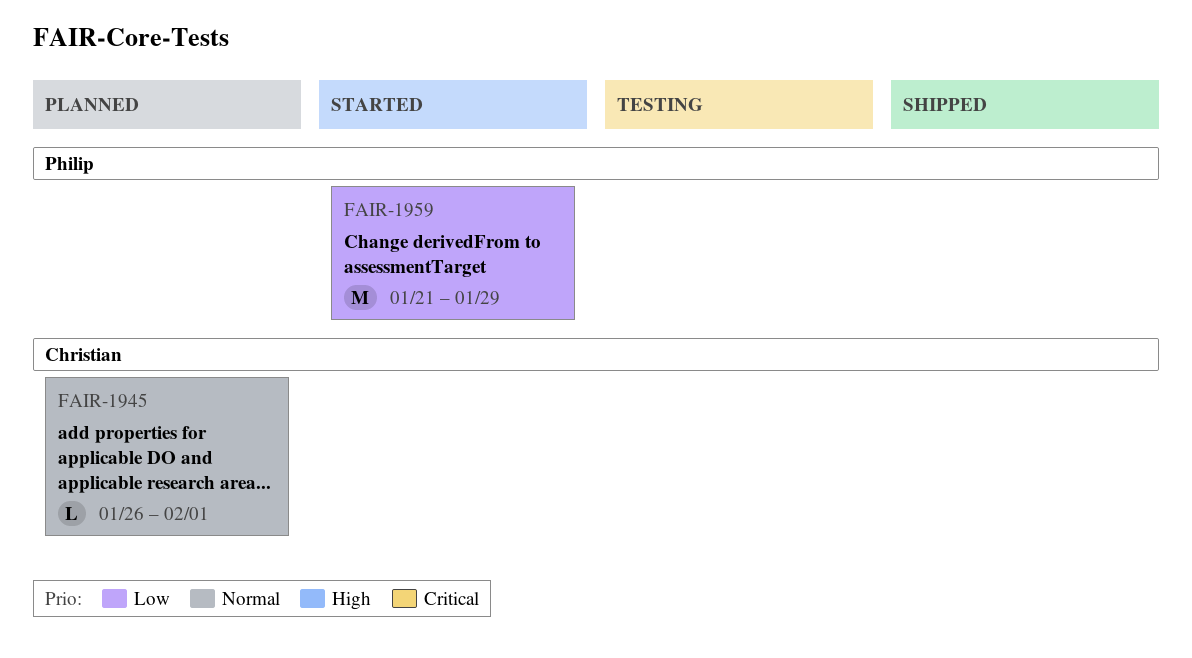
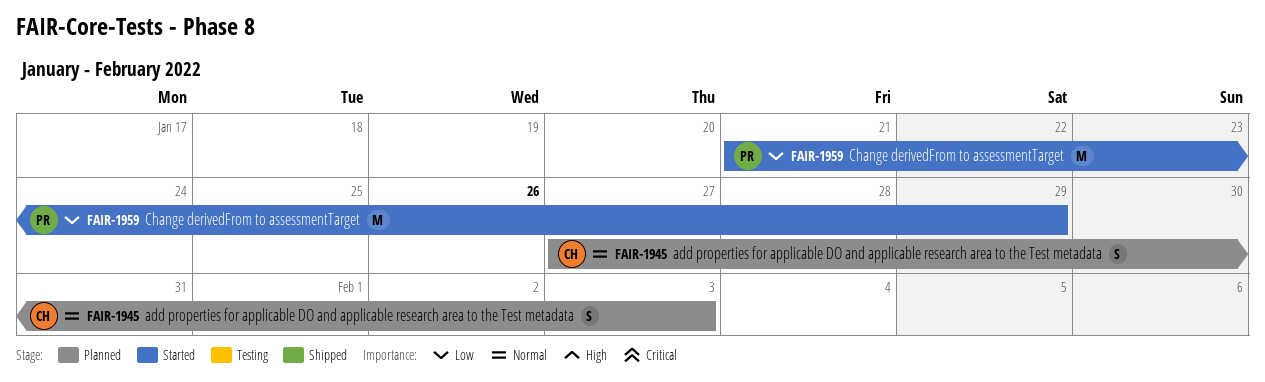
FAIR-1945, estimate: L -> S
FAIR-1945, start: Jan 26 -> Jan 27
FAIR-1945, due: Feb 1 -> Feb 3

